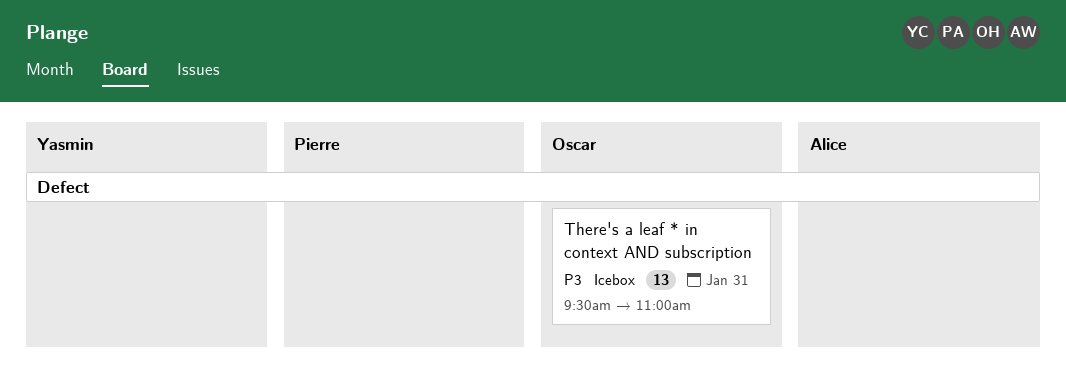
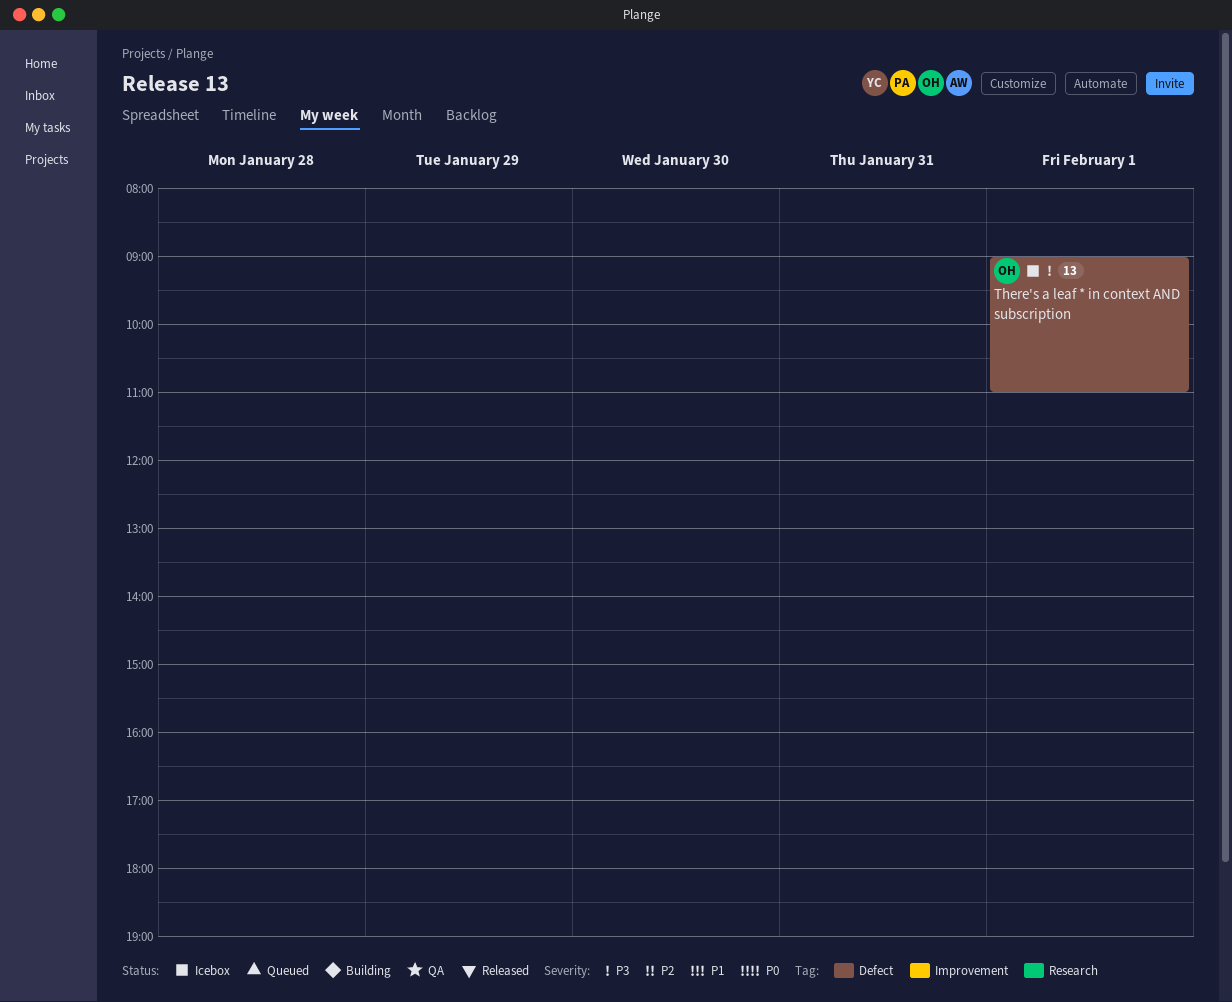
There's a leaf * in context AND subscription, day: Jan 31 -> Feb 1
There's a leaf * in context AND subscription, begins: 09:30 -> 09:00

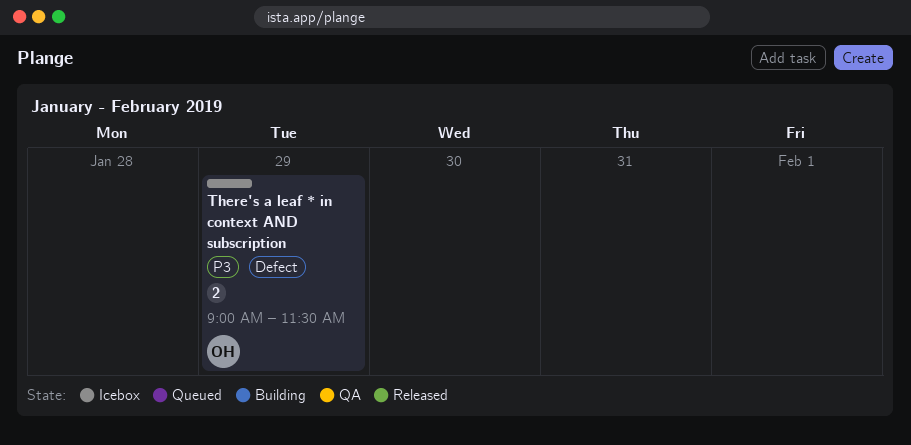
There's a leaf * in context AND subscription, estimate: 13 -> 2
There's a leaf * in context AND subscription, day: Feb 1 -> Jan 29
There's a leaf * in context AND subscription, ends: 11:00 -> 11:30

